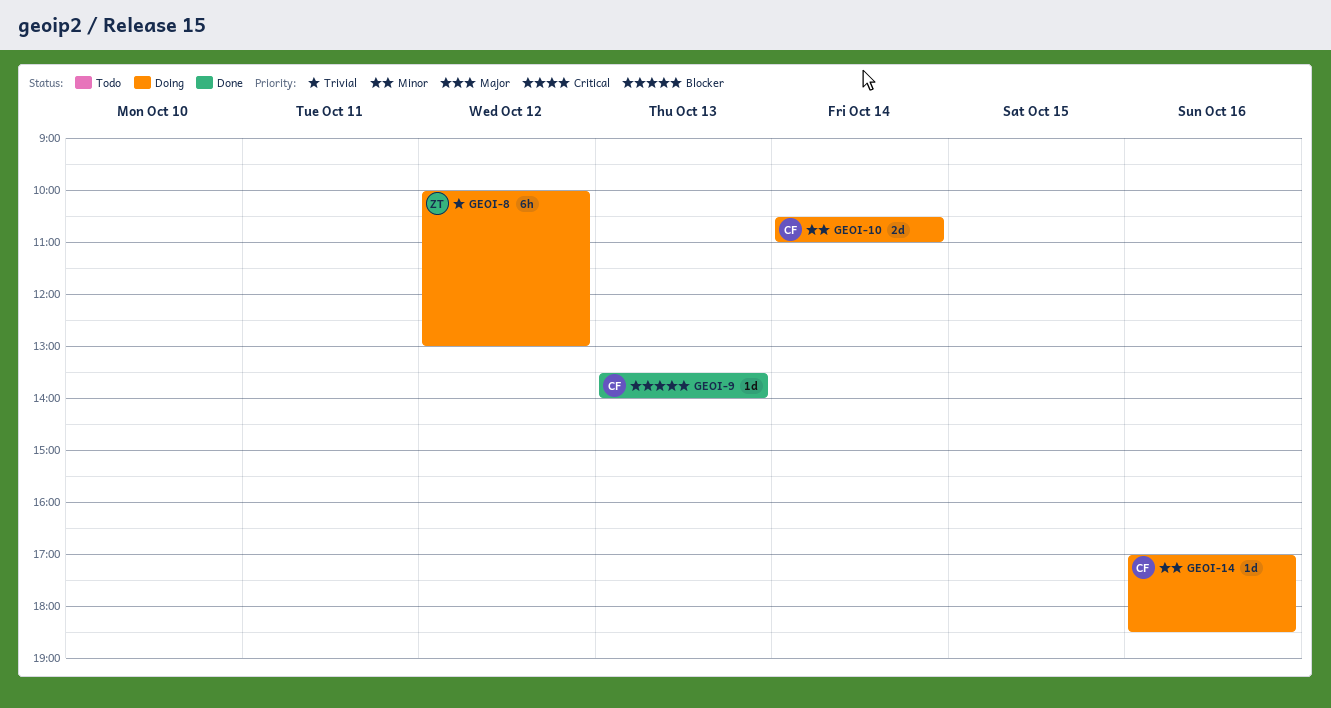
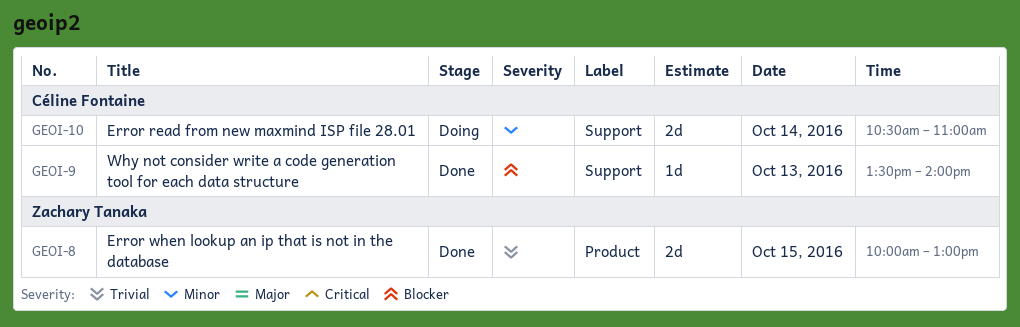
GEOI-8, status: Doing -> Done
GEOI-8, estimate: 6h -> 2d
GEOI-8, day: Oct 12 -> Oct 15
GEOI-14: present -> none

